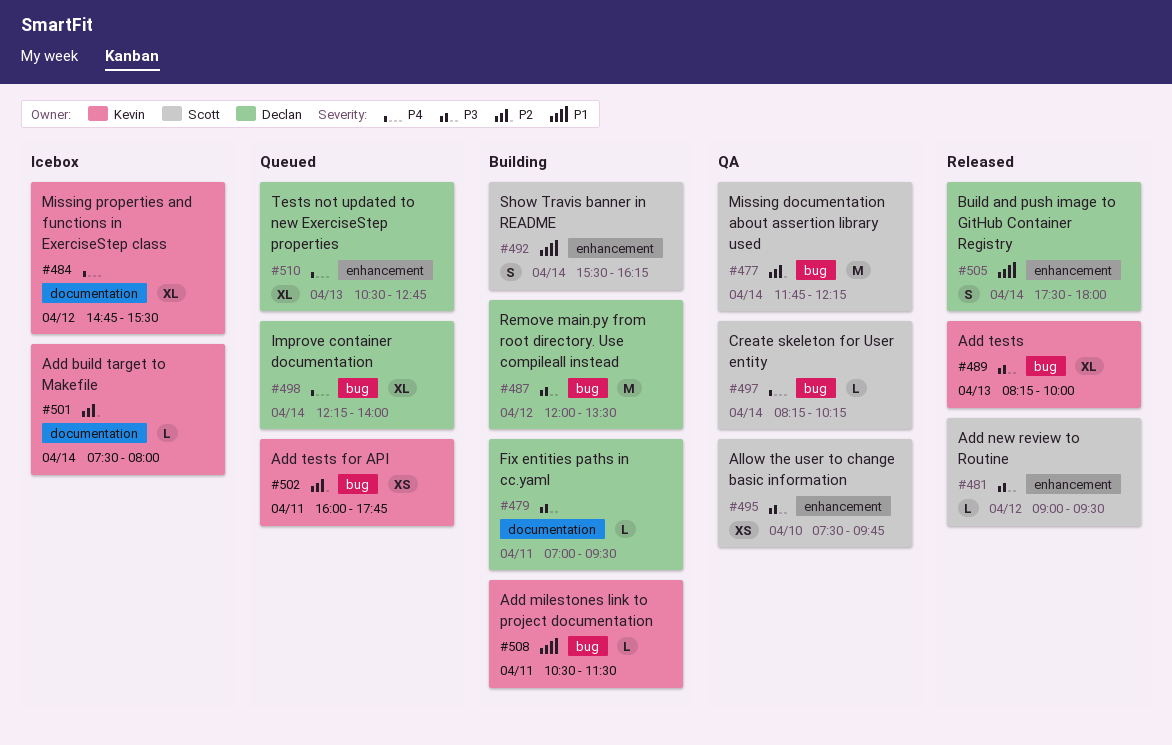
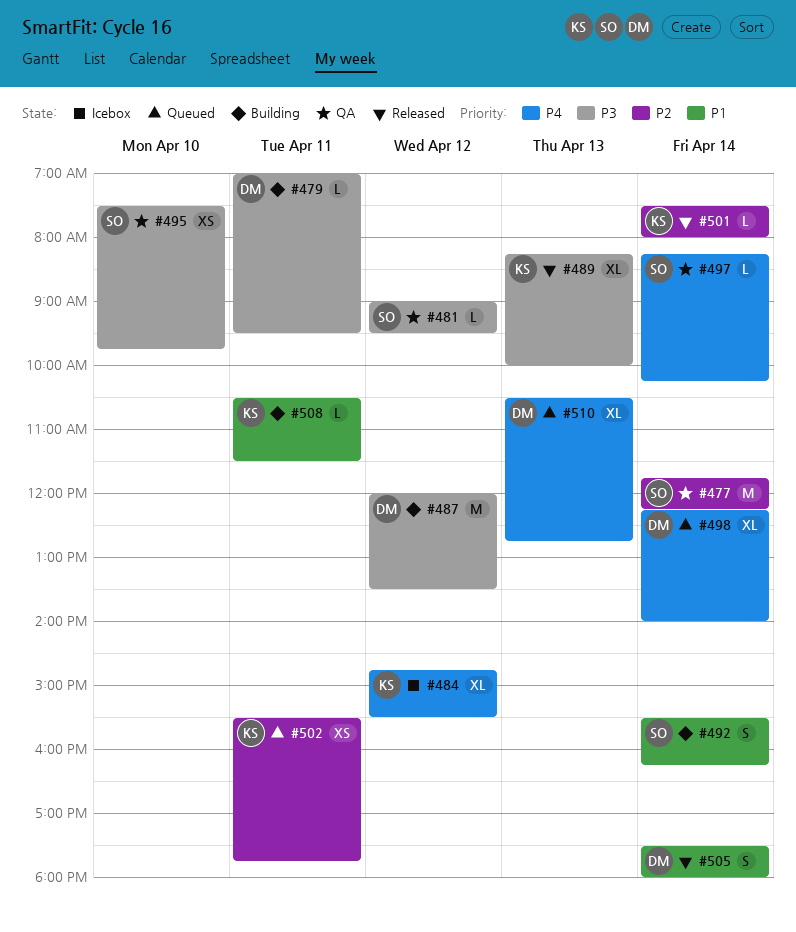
#481, status: Released -> QA
#501, status: Icebox -> Released
#502, begins: 16:00 -> 15:30

